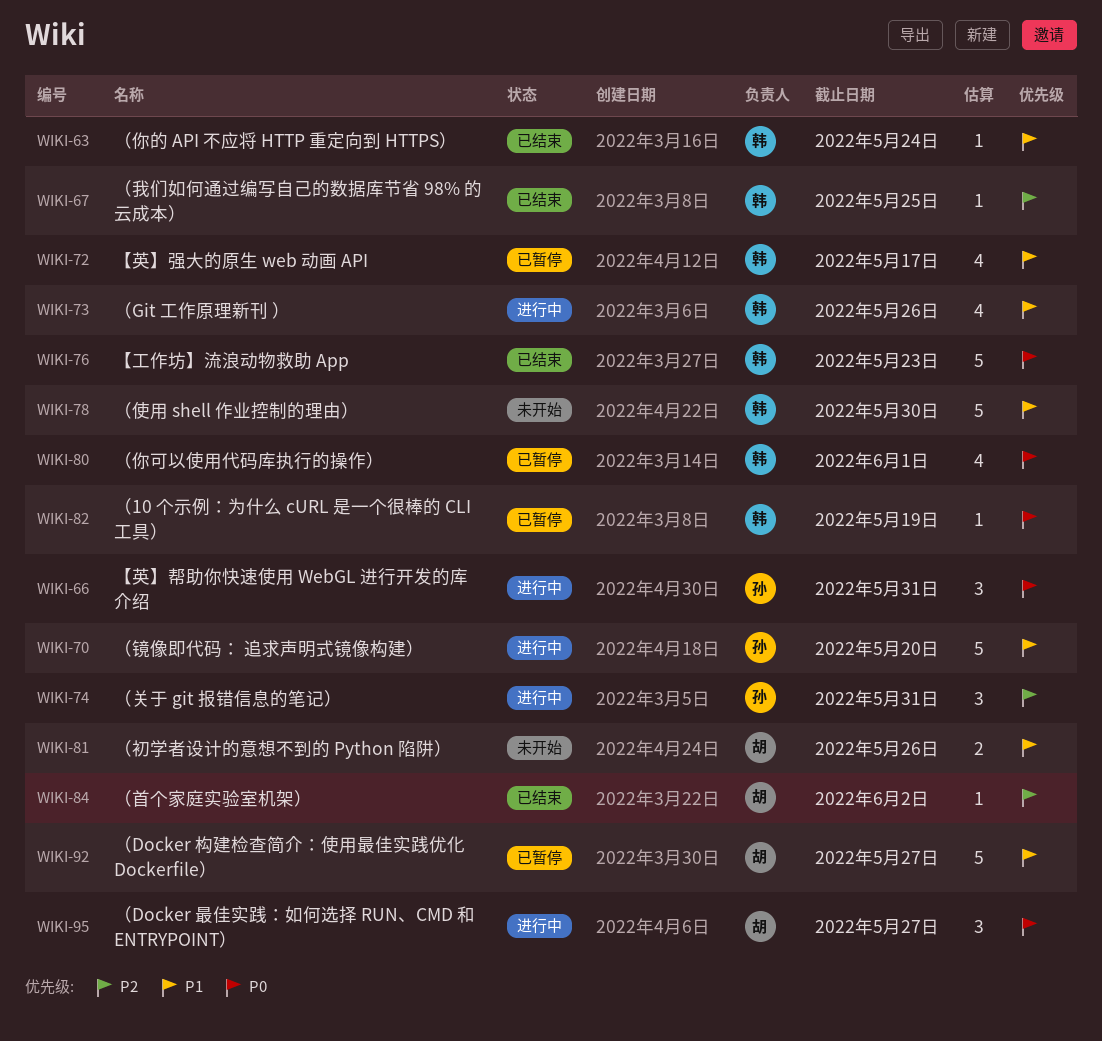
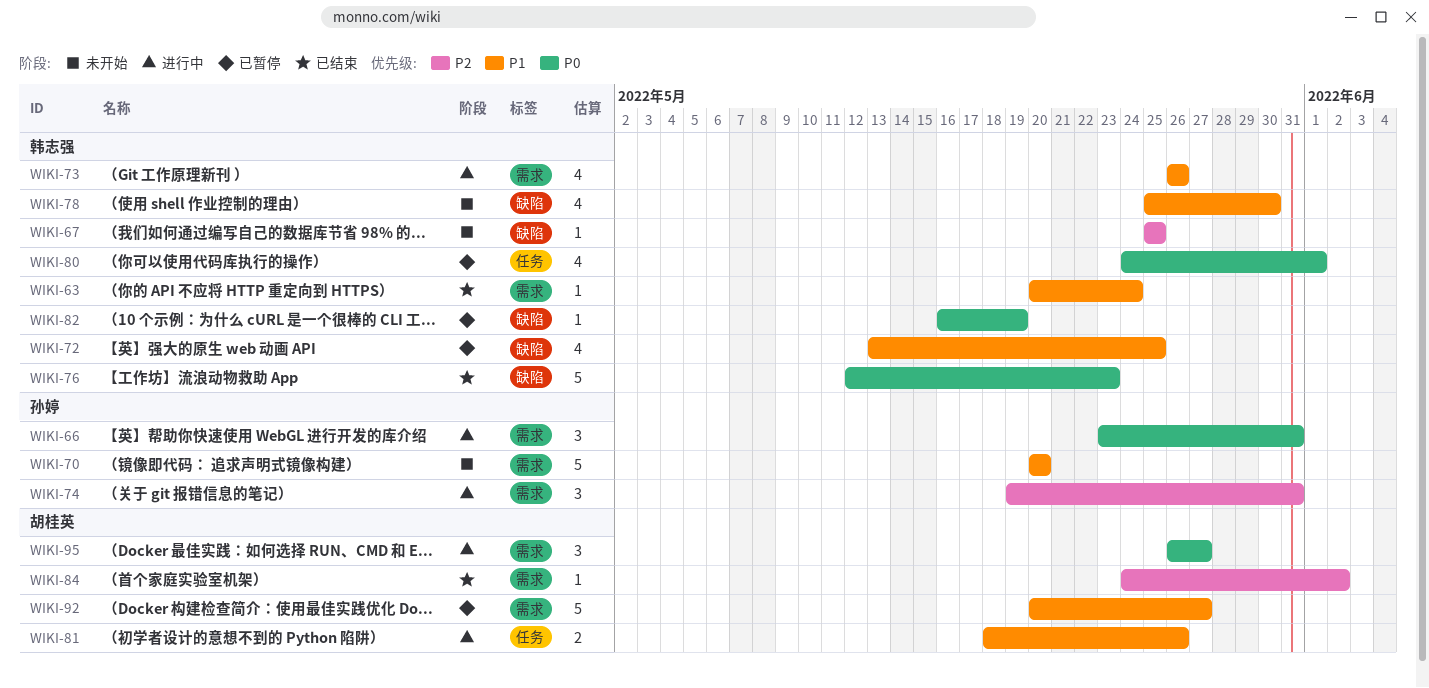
WIKI-67, status: 已结束 -> 未开始
WIKI-70, status: 进行中 -> 未开始
WIKI-72, due: May 17 -> May 25
WIKI-78, estimate: 5 -> 4
WIKI-81, status: 未开始 -> 进行中

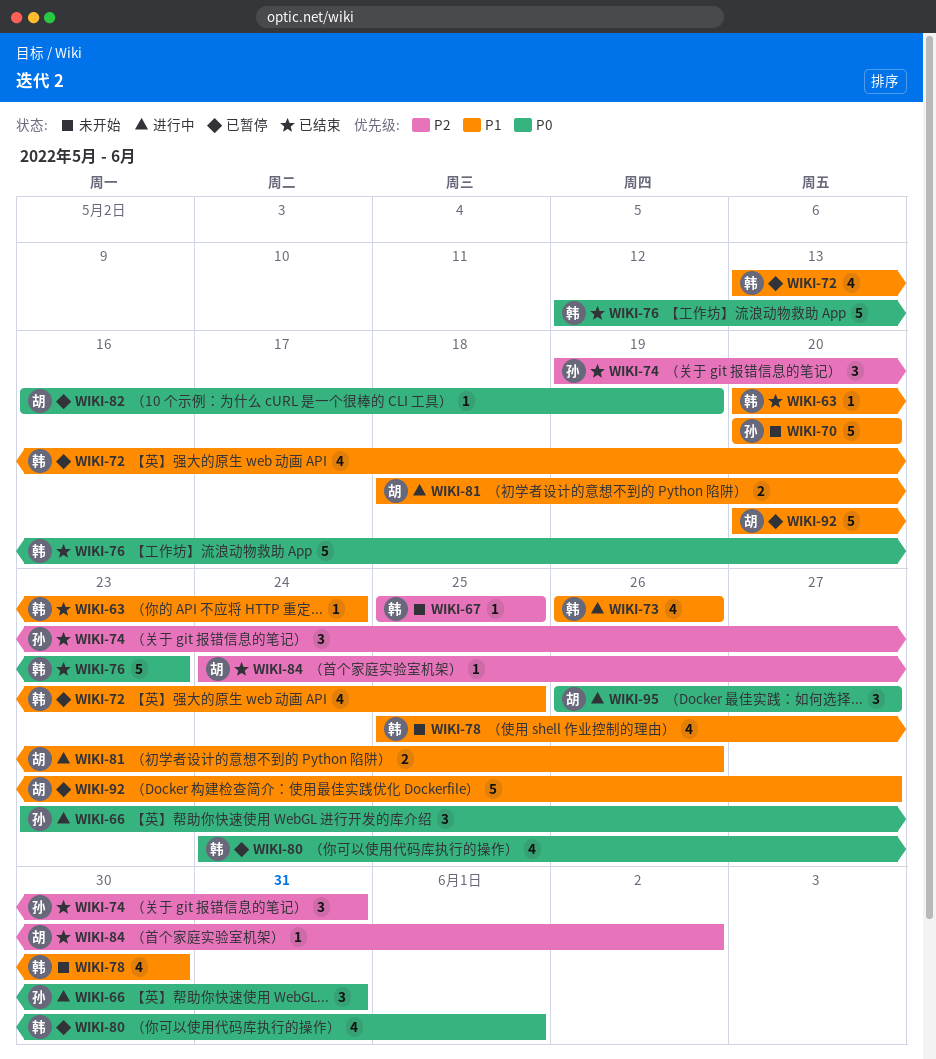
WIKI-74, status: 进行中 -> 已结束
WIKI-82, owner: 韩志强 -> 胡桂英

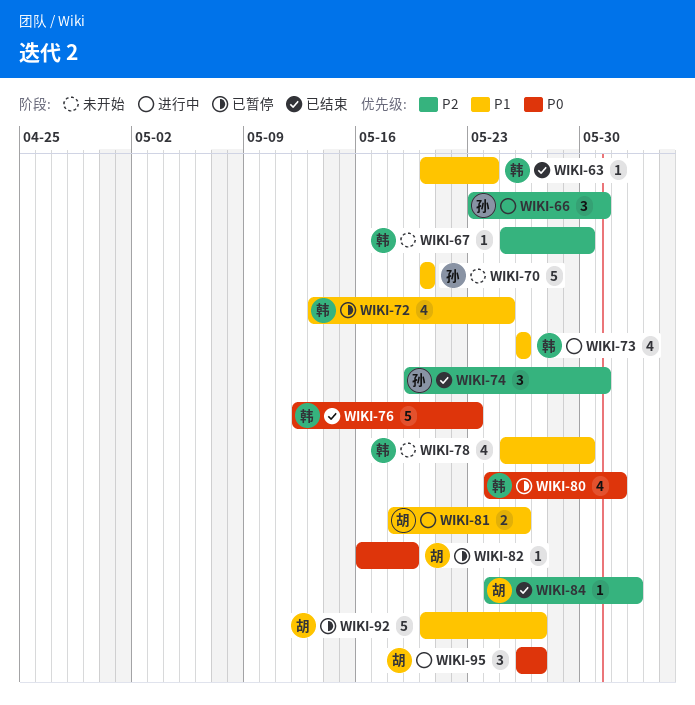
WIKI-66, priority: P0 -> P2
WIKI-67, due: May 25 -> May 30

